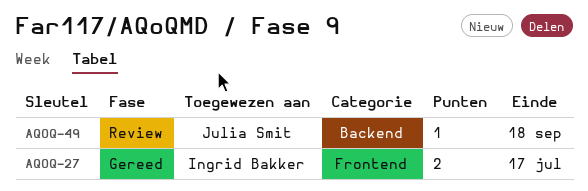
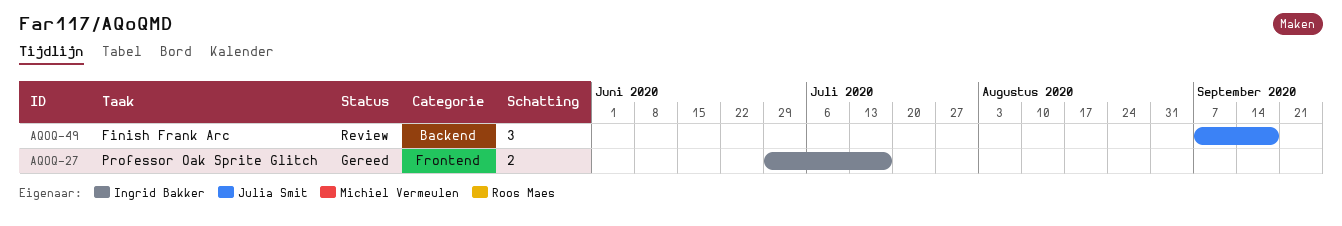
AQOQ-49, estimate: 1 -> 3

